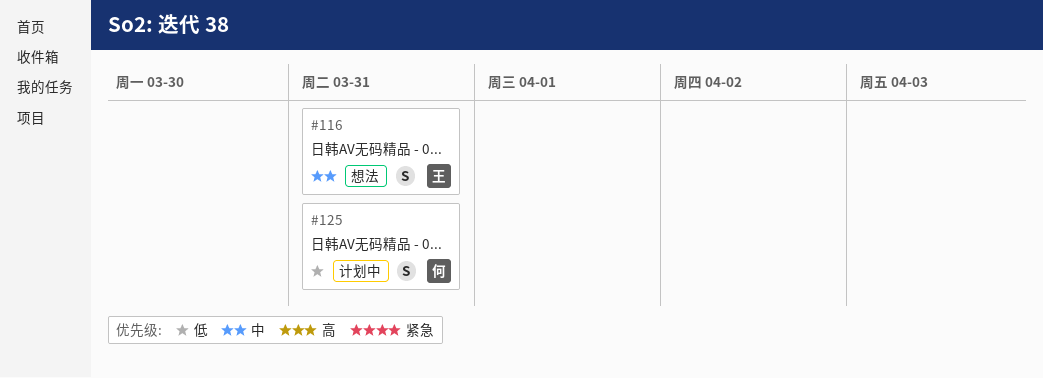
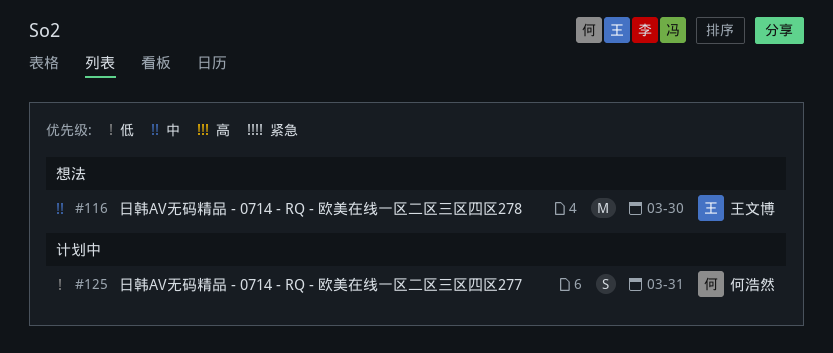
#116, estimate: S -> M
#116, due: Mar 31 -> Mar 30

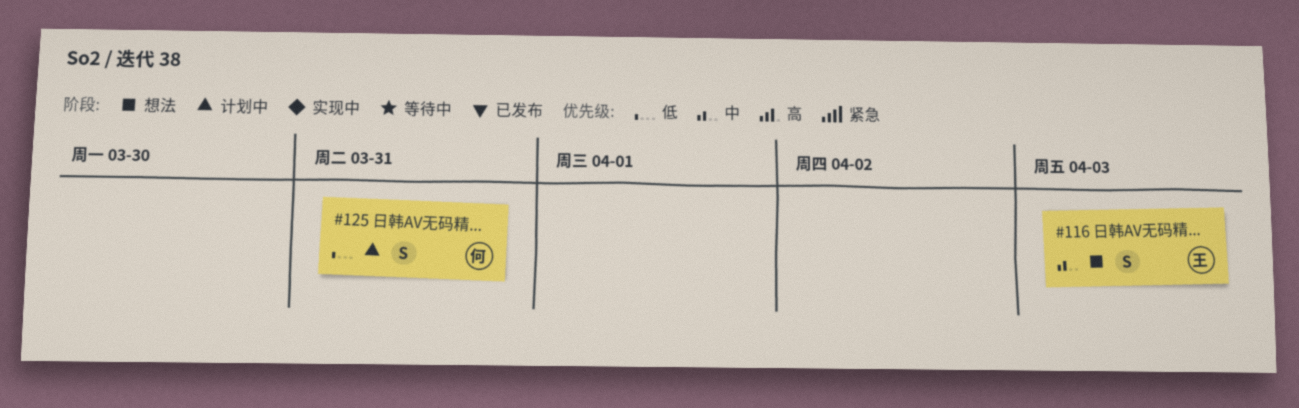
#116, estimate: M -> S
#116, due: Mar 30 -> Apr 3

